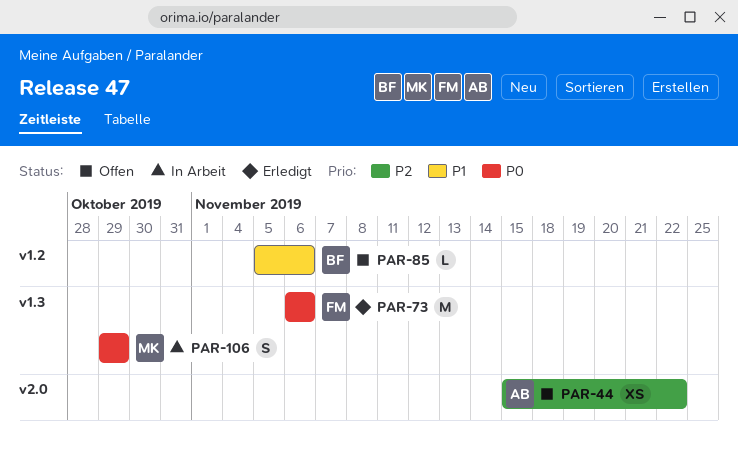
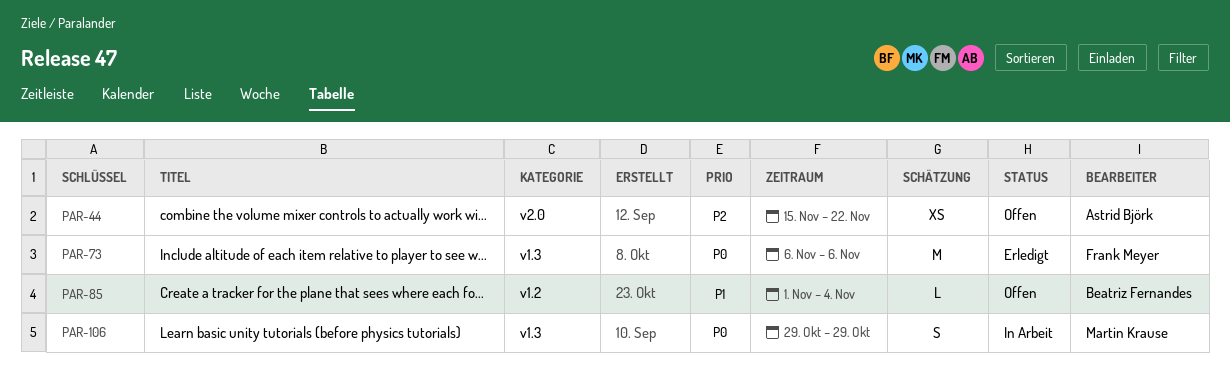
PAR-85, start: Nov 5 -> Nov 1
PAR-85, due: Nov 6 -> Nov 4

